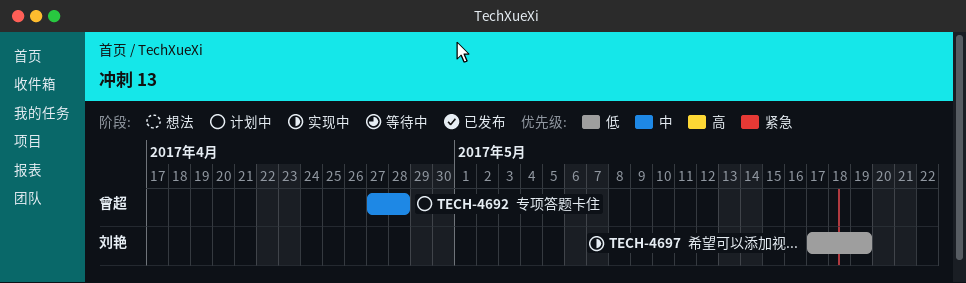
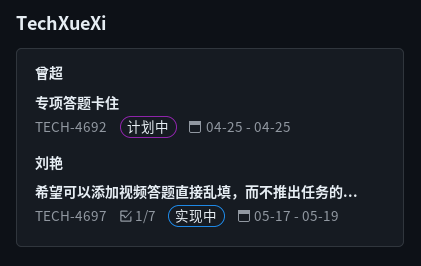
TECH-4692, start: Apr 27 -> Apr 25
TECH-4692, due: Apr 28 -> Apr 25

